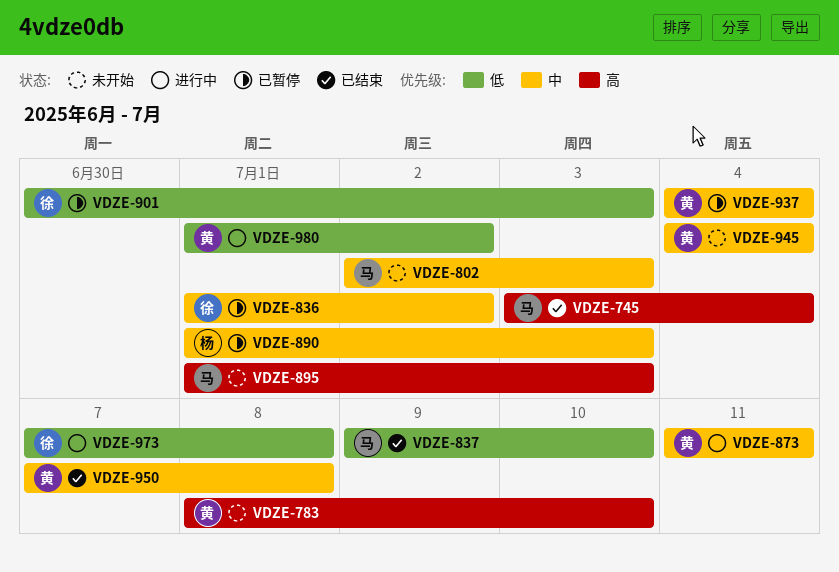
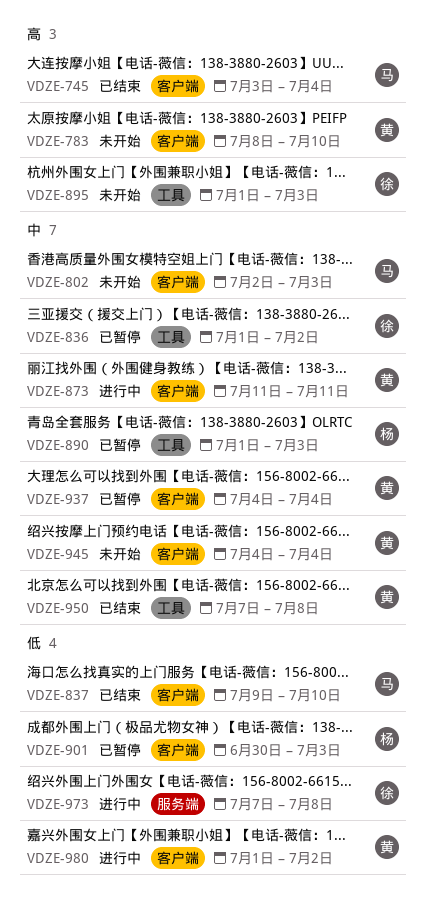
VDZE-895, owner: 马 -> 徐
VDZE-901, owner: 徐 -> 杨

